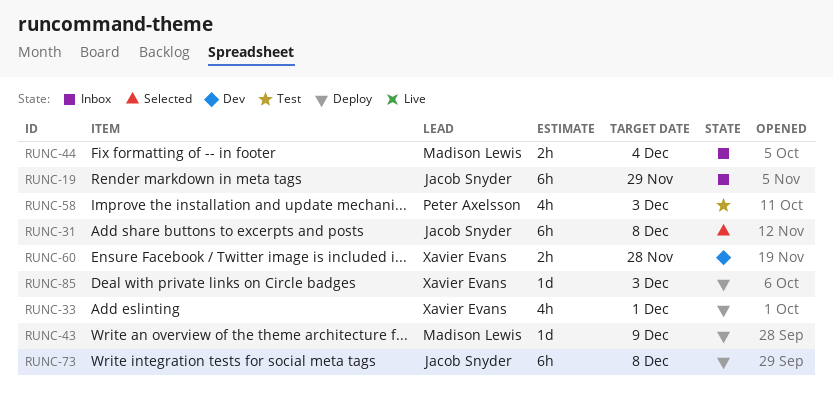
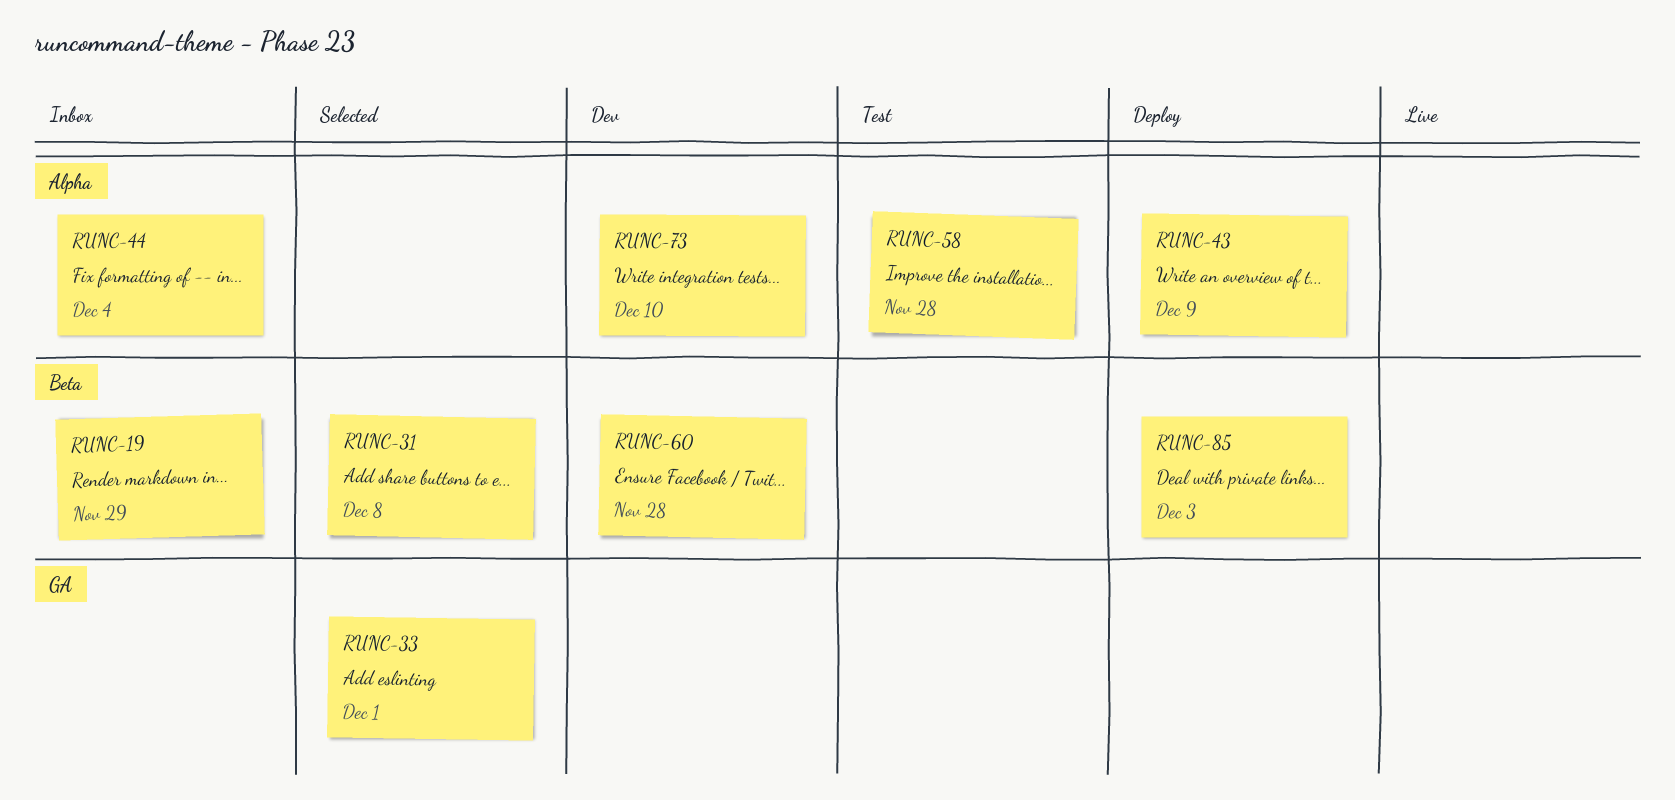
RUNC-33, status: Deploy -> Selected
RUNC-58, due: Dec 3 -> Nov 28
RUNC-73, status: Deploy -> Dev
RUNC-73, due: Dec 8 -> Dec 10

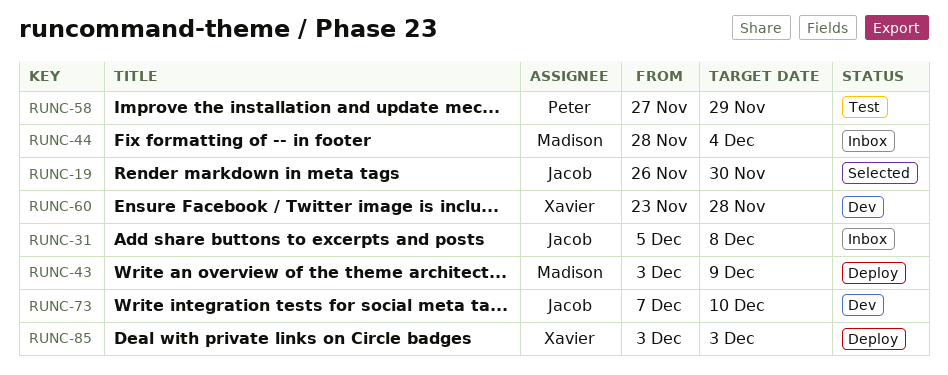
RUNC-19, status: Inbox -> Selected
RUNC-19, due: Nov 29 -> Nov 30
RUNC-31, status: Selected -> Inbox
RUNC-33: present -> none
RUNC-58, due: Nov 28 -> Nov 29

